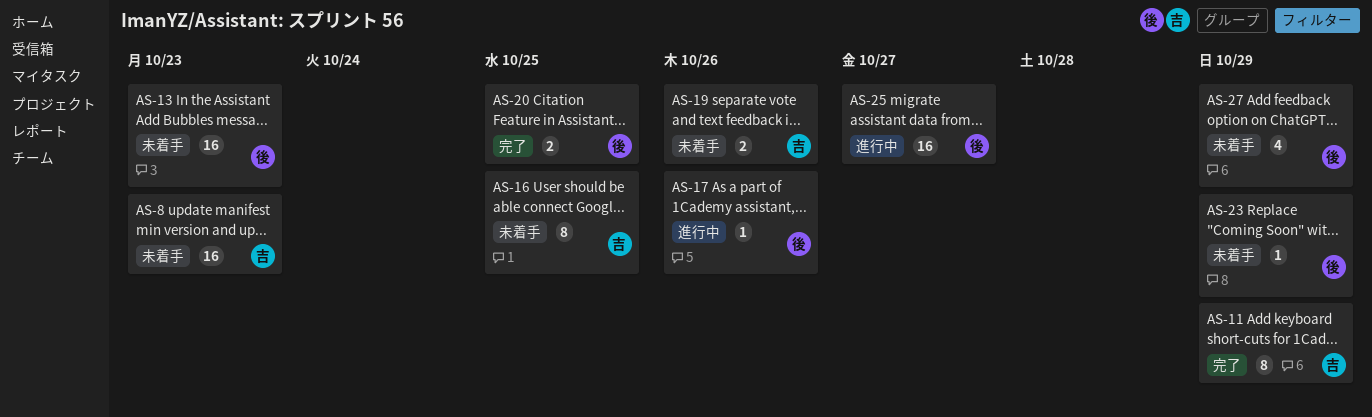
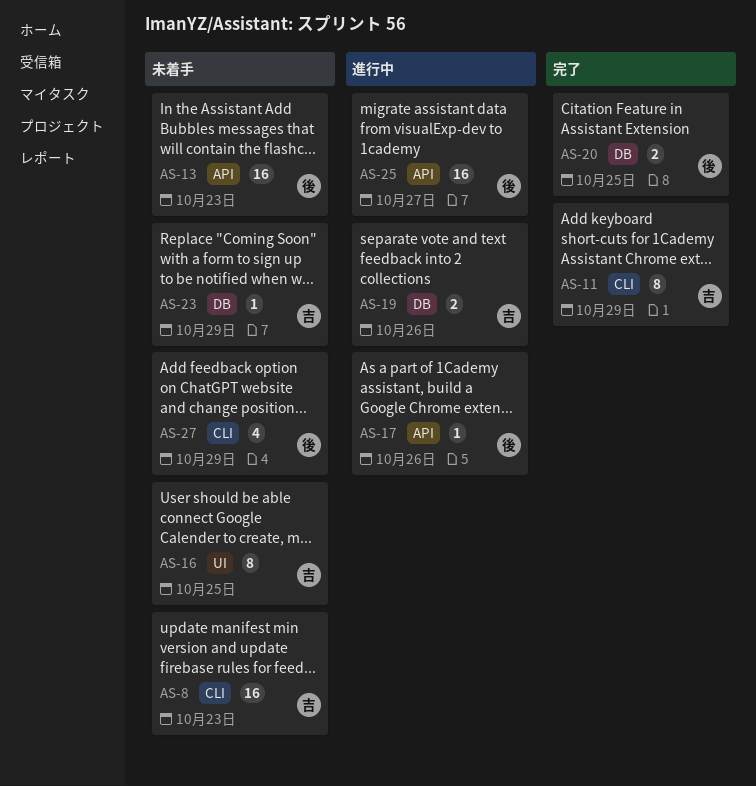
AS-19, status: 未着手 -> 進行中
AS-23, owner: 後 -> 吉

